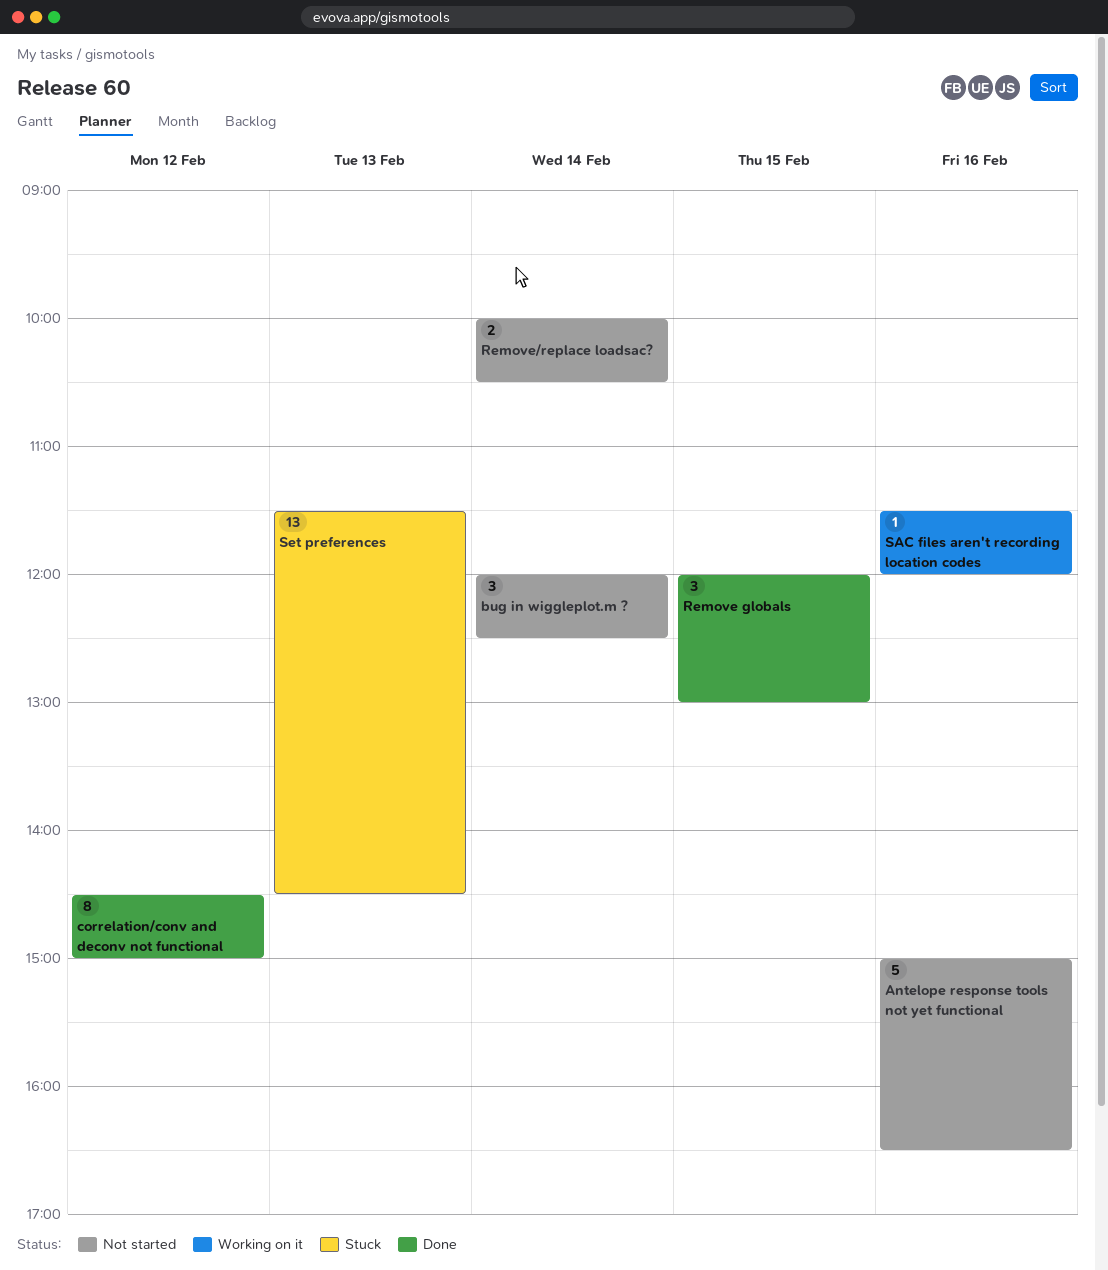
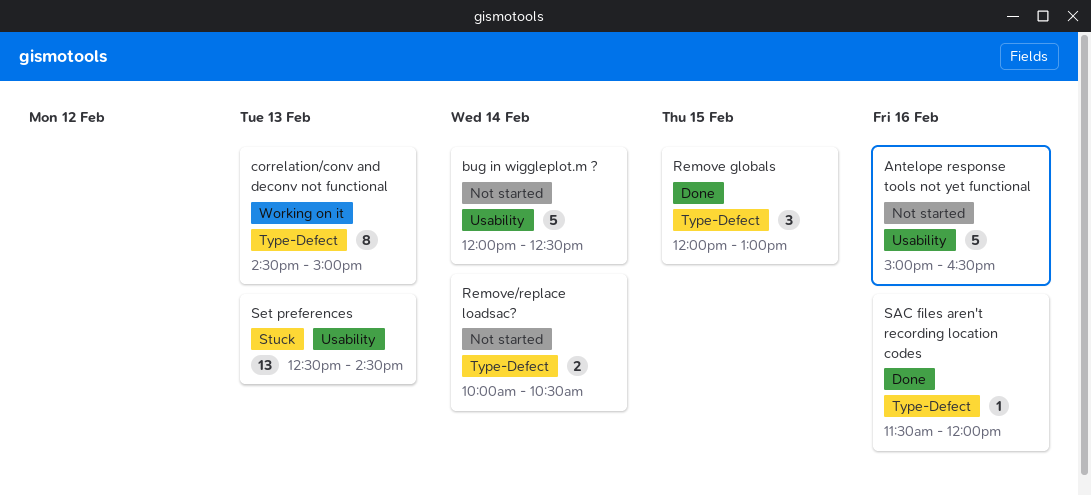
bug in wiggleplot.m ?, estimate: 3 -> 5
correlation/conv and deconv not functional, status: Done -> Working on it
correlation/conv and deconv not functional, day: Feb 12 -> Feb 13
SAC files aren't recording location codes, status: Working on it -> Done
Set preferences, begins: 11:30 -> 12:30

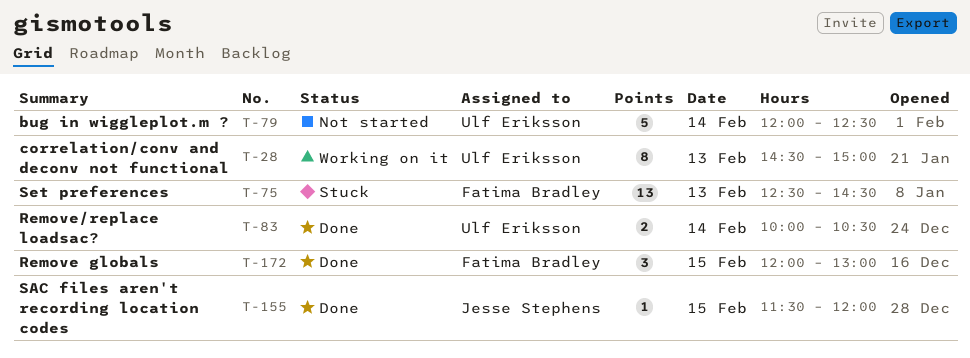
Antelope response tools not yet functional: present -> none
Remove/replace loadsac?, status: Not started -> Done
SAC files aren't recording location codes, day: Feb 16 -> Feb 15

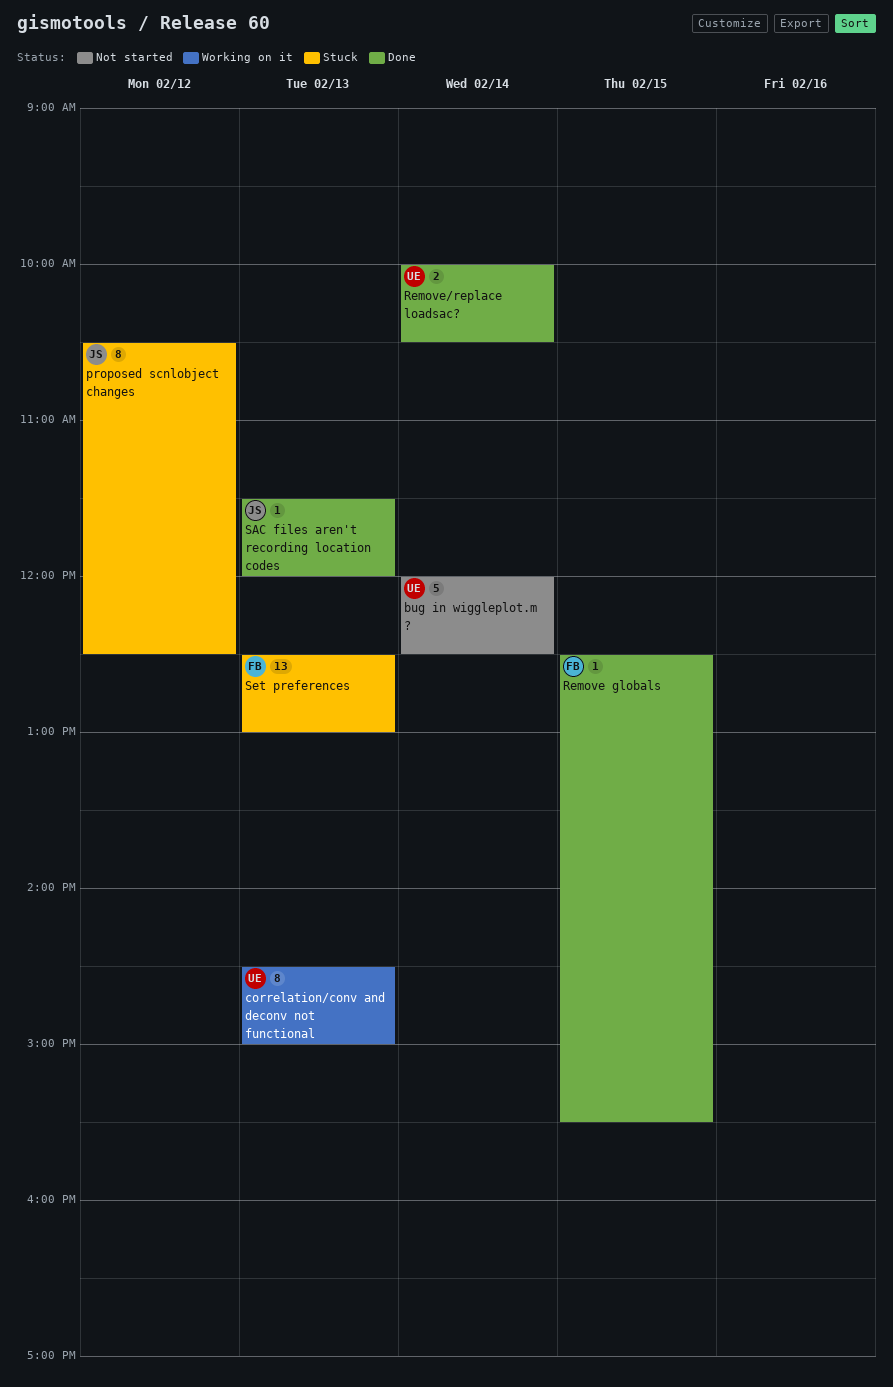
proposed scnlobject changes: none -> present
Remove globals, estimate: 3 -> 1
Remove globals, begins: 12:00 -> 12:30
Remove globals, ends: 13:00 -> 15:30
SAC files aren't recording location codes, day: Feb 15 -> Feb 13
Set preferences, ends: 14:30 -> 13:00

